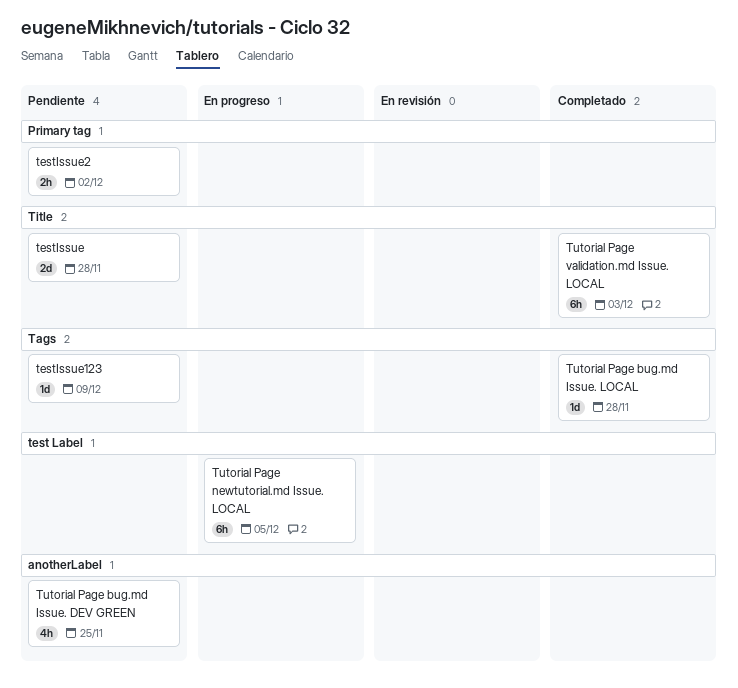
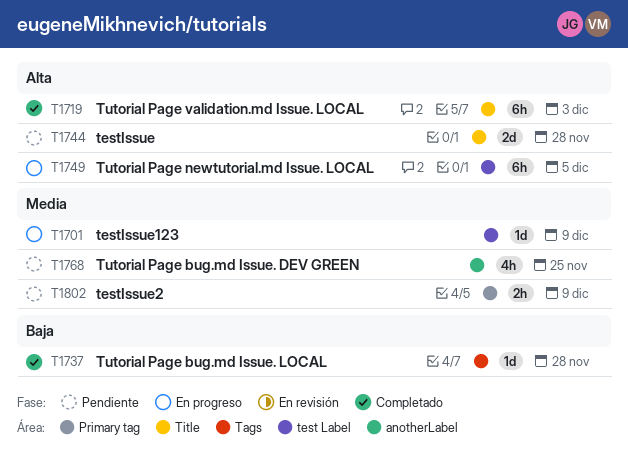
testIssue123, status: Pendiente -> En progreso
testIssue123, label: Tags -> test Label
testIssue2, due: Dec 2 -> Dec 9

